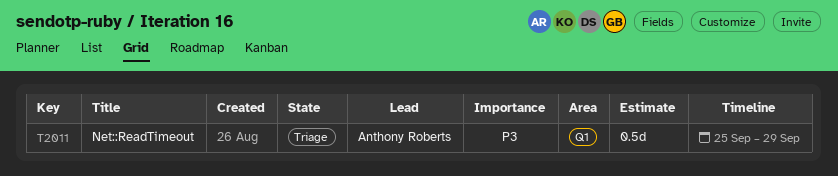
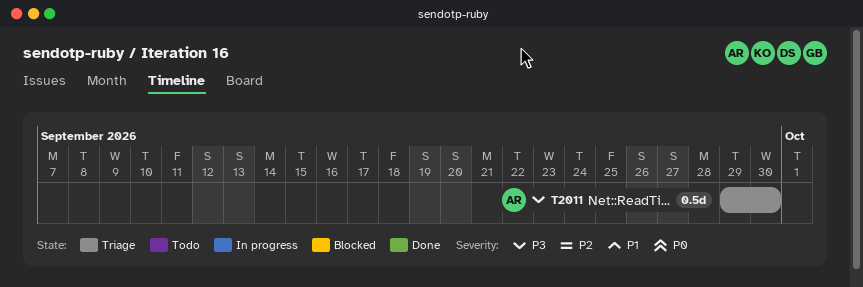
T2011, start: Sep 25 -> Sep 29
T2011, due: Sep 29 -> Sep 30

